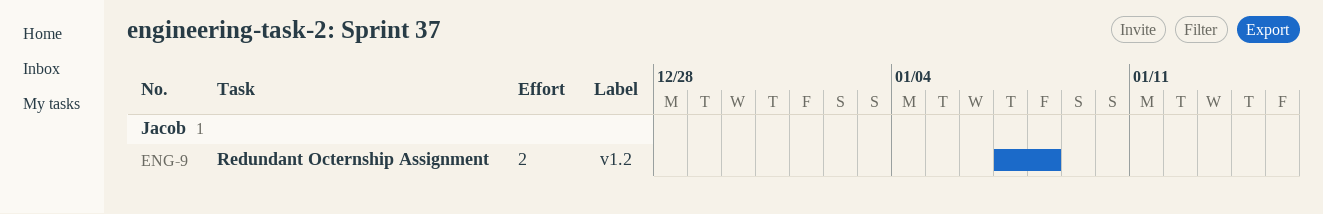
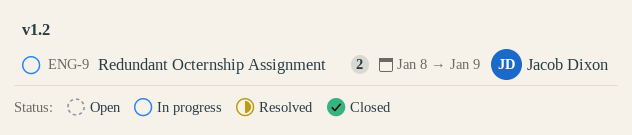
ENG-9, start: Jan 7 -> Jan 8
ENG-9, due: Jan 8 -> Jan 9

